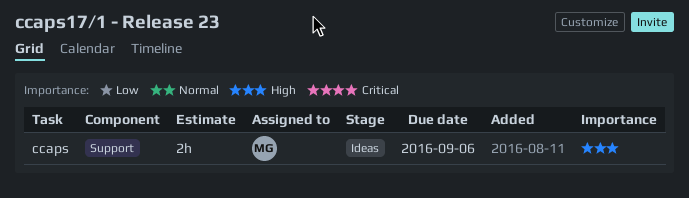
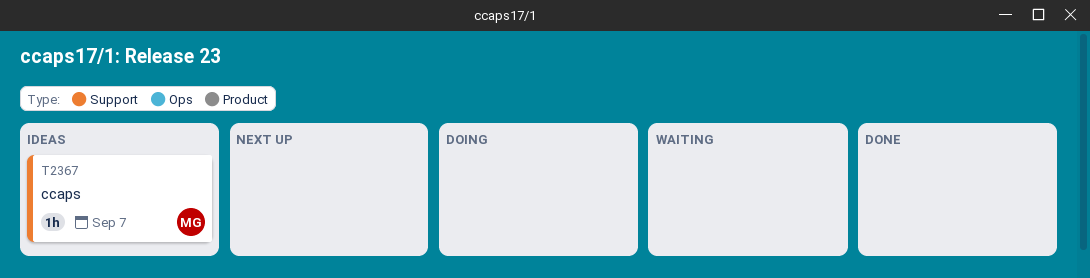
ccaps, estimate: 2h -> 1h
ccaps, due: Sep 6 -> Sep 7

